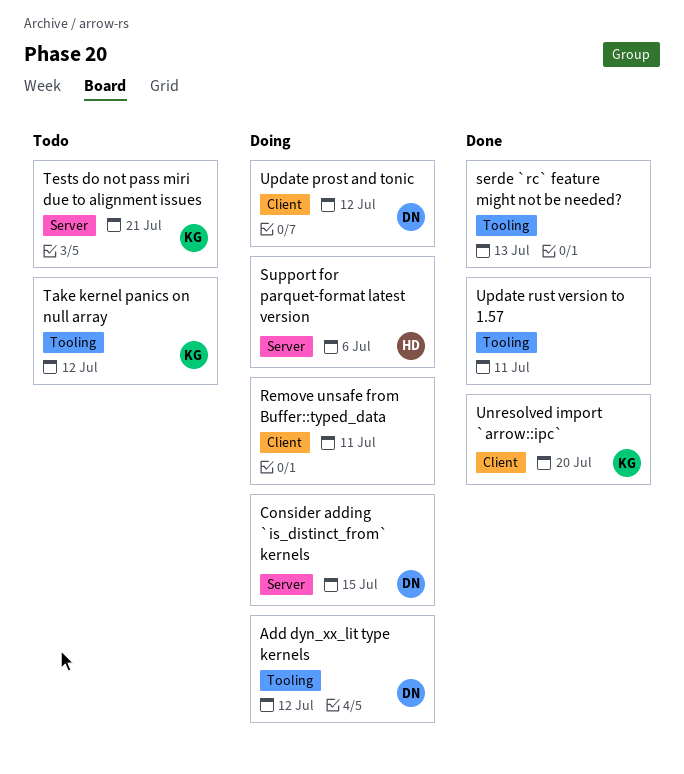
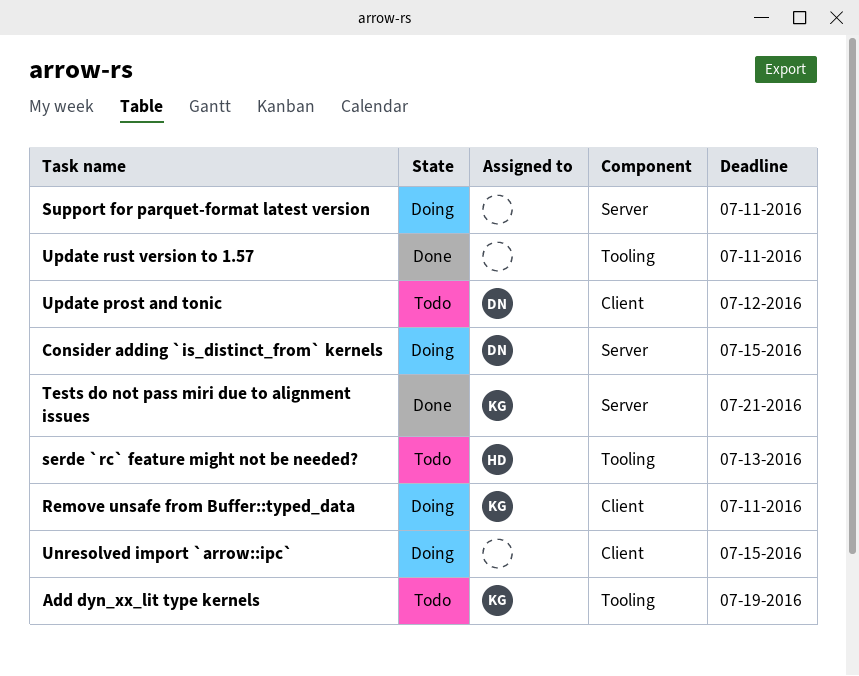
Add dyn_xx_lit type kernels, status: Doing -> Todo
Add dyn_xx_lit type kernels, owner: DN -> KG
Add dyn_xx_lit type kernels, due: Jul 12 -> Jul 19
Remove unsafe from Buffer::typed_data, owner: none -> KG
serde `rc` feature might not be needed?, status: Done -> Todo
serde `rc` feature might not be needed?, owner: none -> HD
Support for parquet-format latest version, owner: HD -> none
Support for parquet-format latest version, due: Jul 6 -> Jul 11
Take kernel panics on null array: present -> none
Tests do not pass miri due to alignment issues, status: Todo -> Done
Unresolved import `arrow::ipc`, status: Done -> Doing
Unresolved import `arrow::ipc`, owner: KG -> none
Unresolved import `arrow::ipc`, due: Jul 20 -> Jul 15
Update prost and tonic, status: Doing -> Todo

